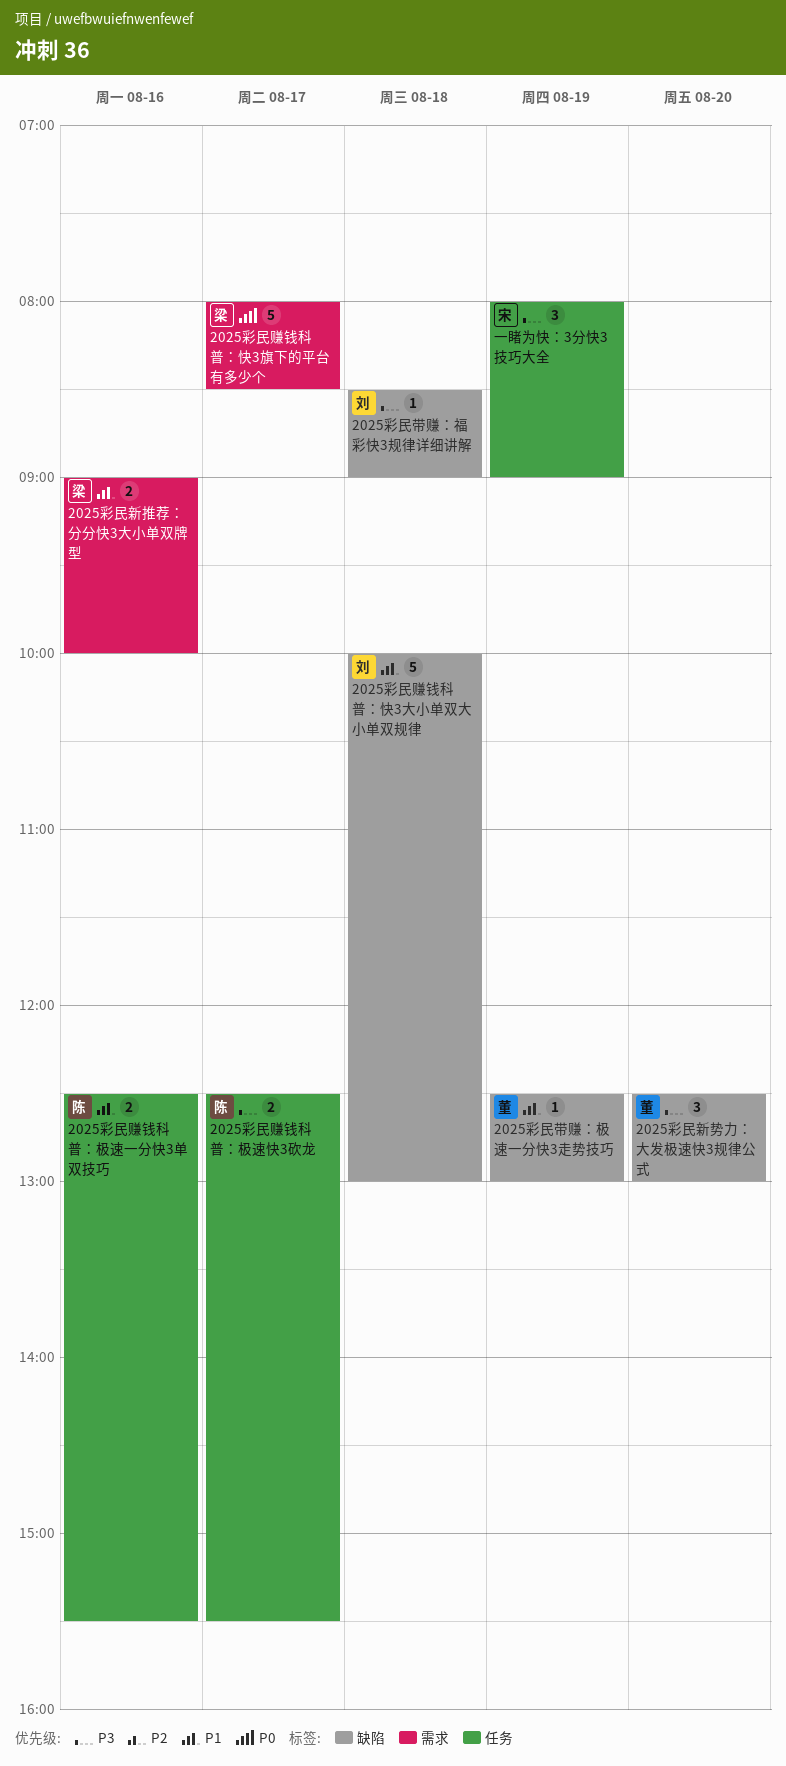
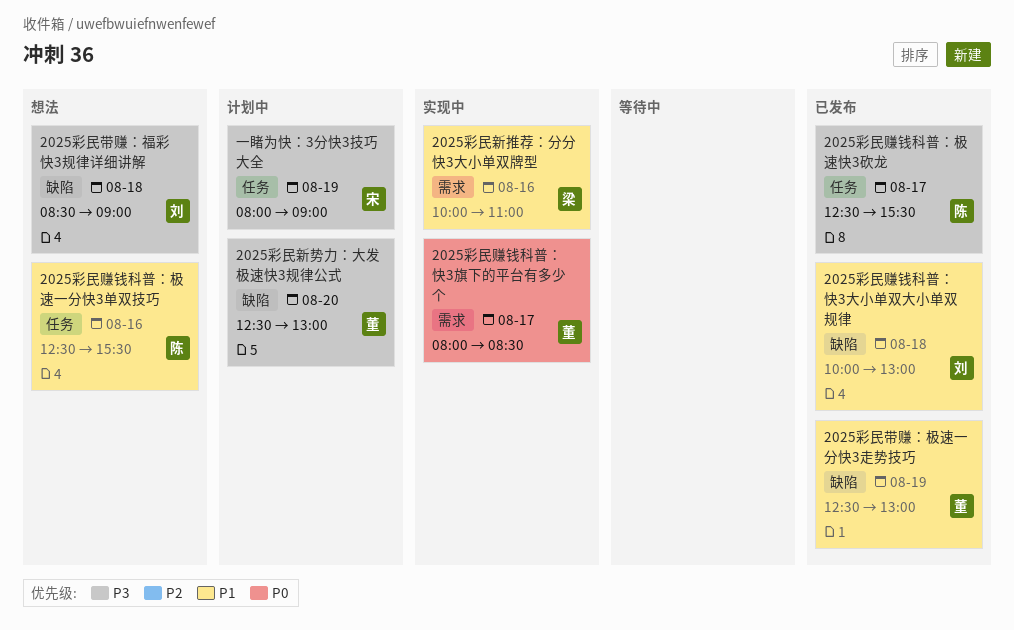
2025彩民新推荐：分分快3大小单双牌型, begins: 09:00 -> 10:00
2025彩民新推荐：分分快3大小单双牌型, ends: 10:00 -> 11:00
2025彩民赚钱科普：快3旗下的平台有多少个, owner: 梁 -> 董

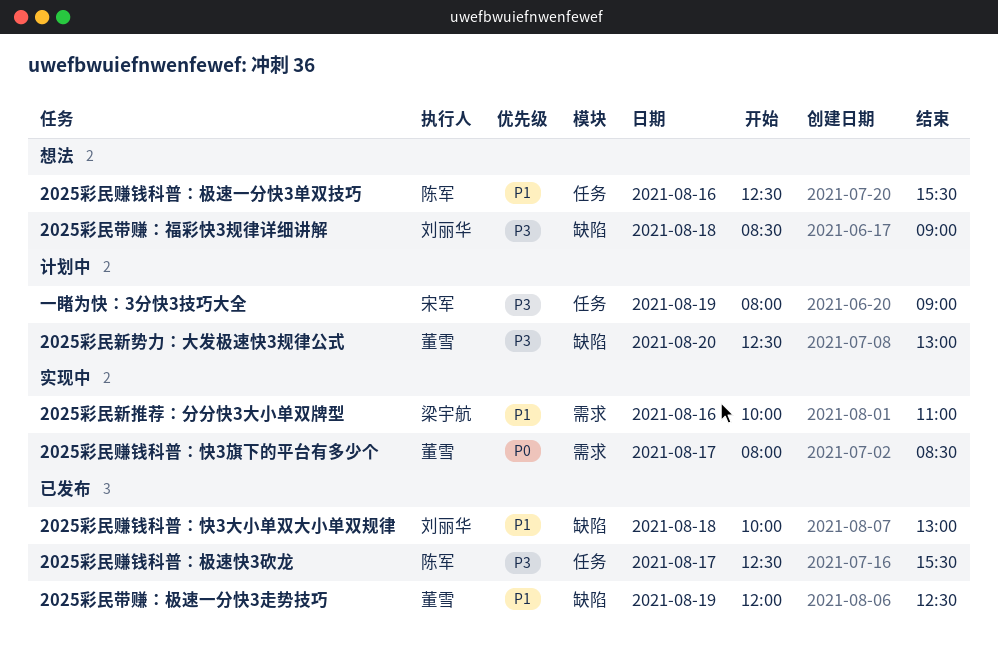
2025彩民带赚：极速一分快3走势技巧, begins: 12:30 -> 12:00
2025彩民带赚：极速一分快3走势技巧, ends: 13:00 -> 12:30

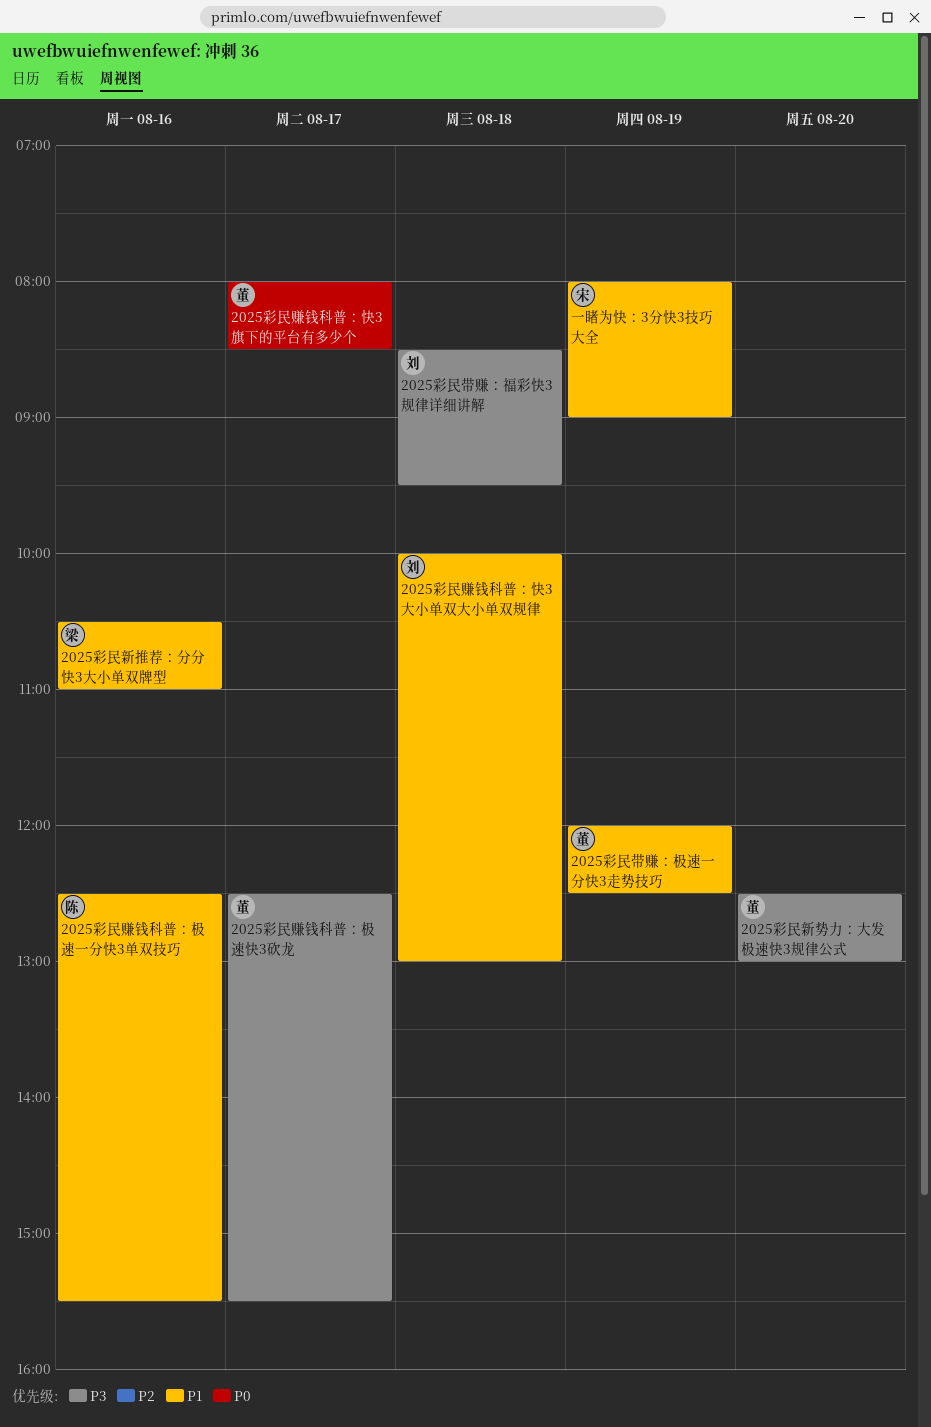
2025彩民带赚：福彩快3规律详细讲解, ends: 09:00 -> 09:30
2025彩民新推荐：分分快3大小单双牌型, begins: 10:00 -> 10:30
2025彩民赚钱科普：极速快3砍龙, owner: 陈军 -> 董雪
一睹为快：3分快3技巧大全, priority: P3 -> P1

